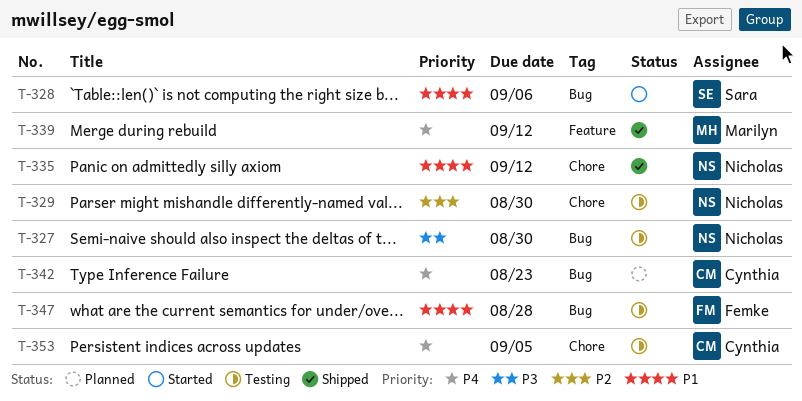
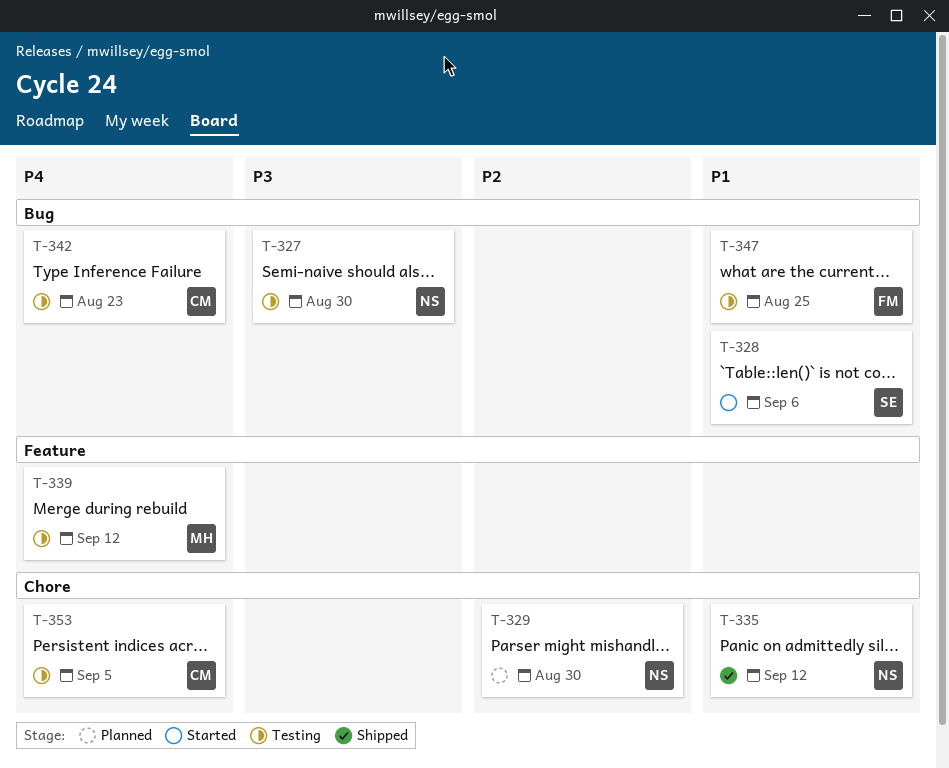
T-329, status: Testing -> Planned
T-339, status: Shipped -> Testing
T-342, status: Planned -> Testing
T-347, due: Aug 28 -> Aug 25

